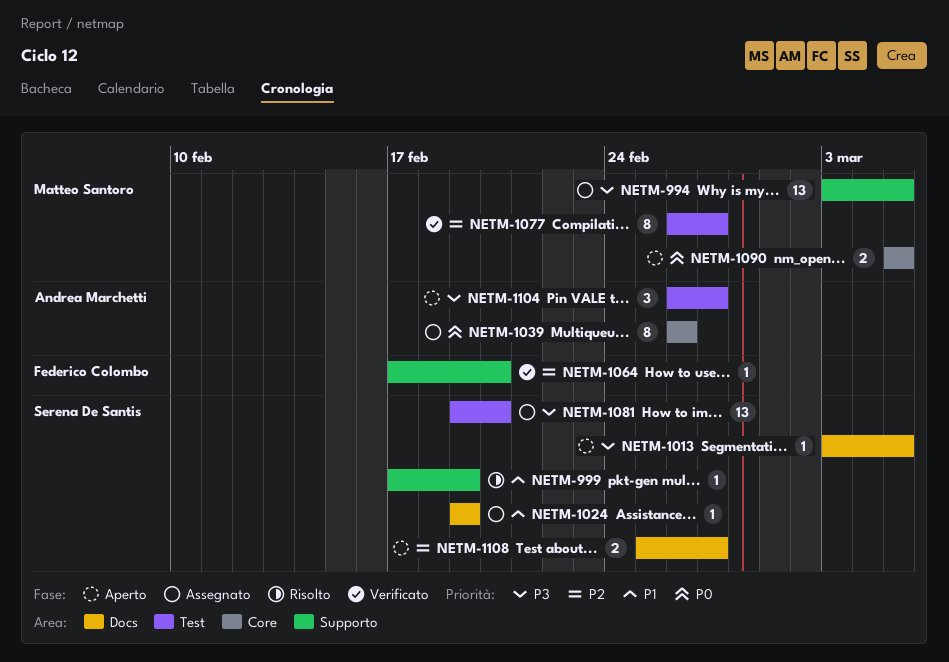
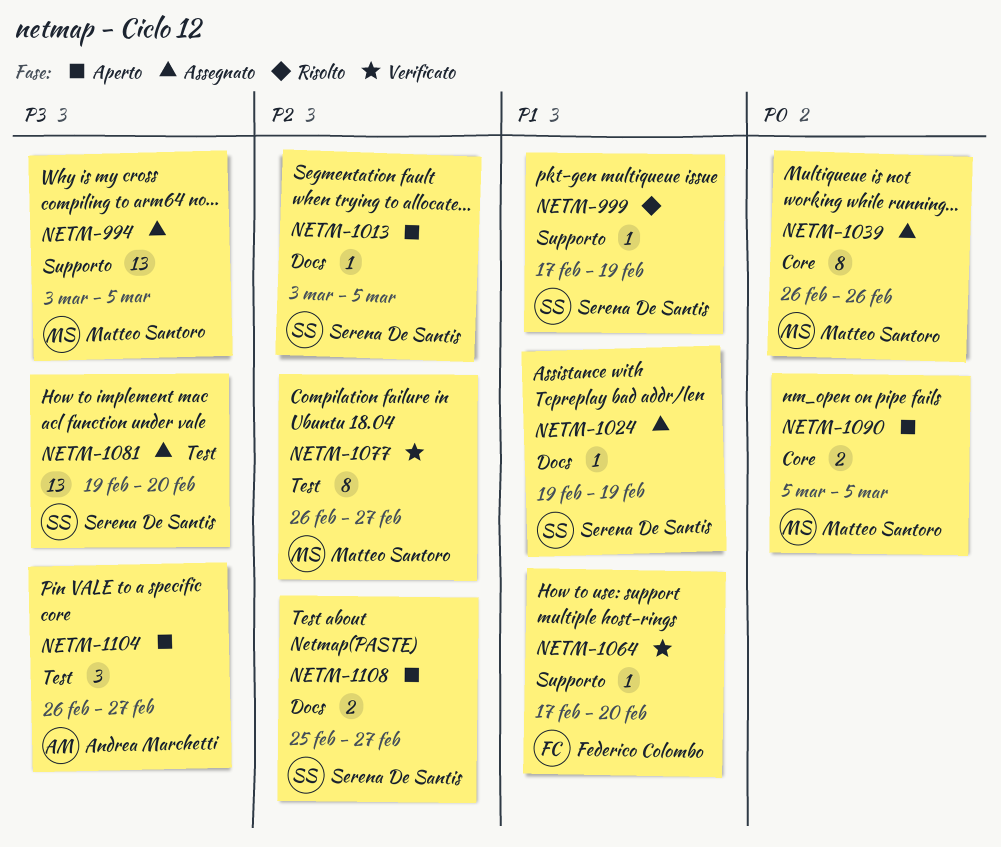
NETM-1013, priority: P3 -> P2
NETM-1039, owner: Andrea Marchetti -> Matteo Santoro
NETM-1064, priority: P2 -> P1

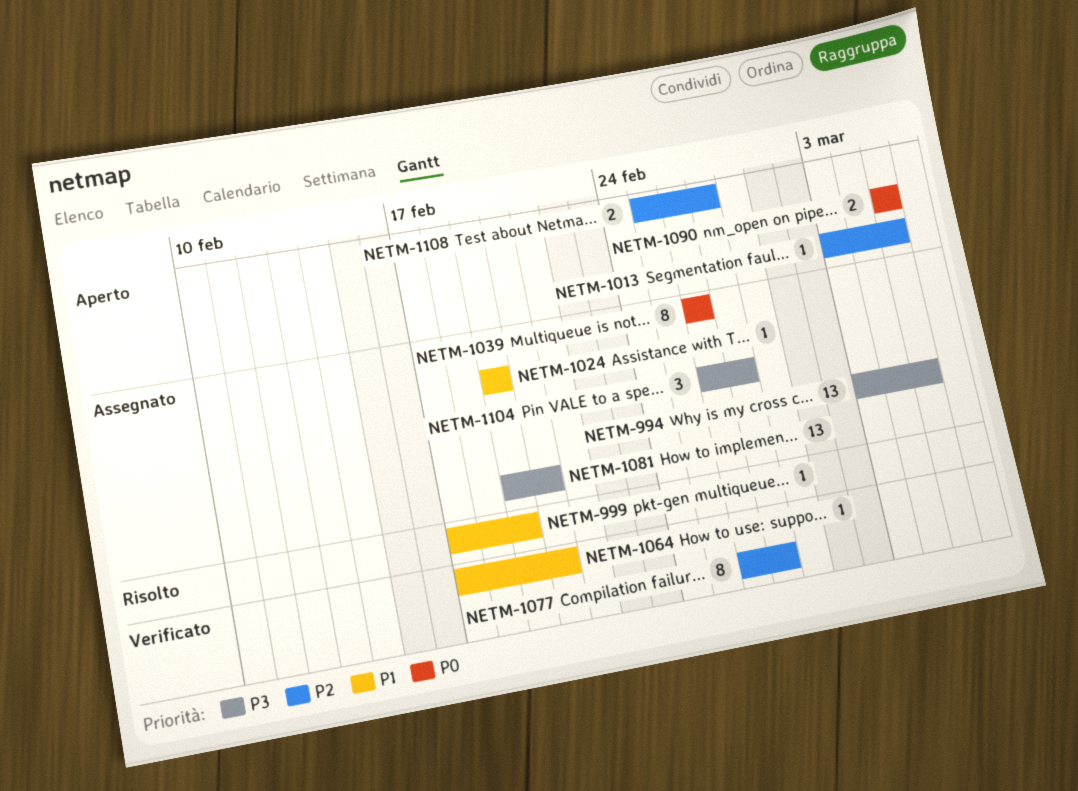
NETM-1104, status: Aperto -> Assegnato

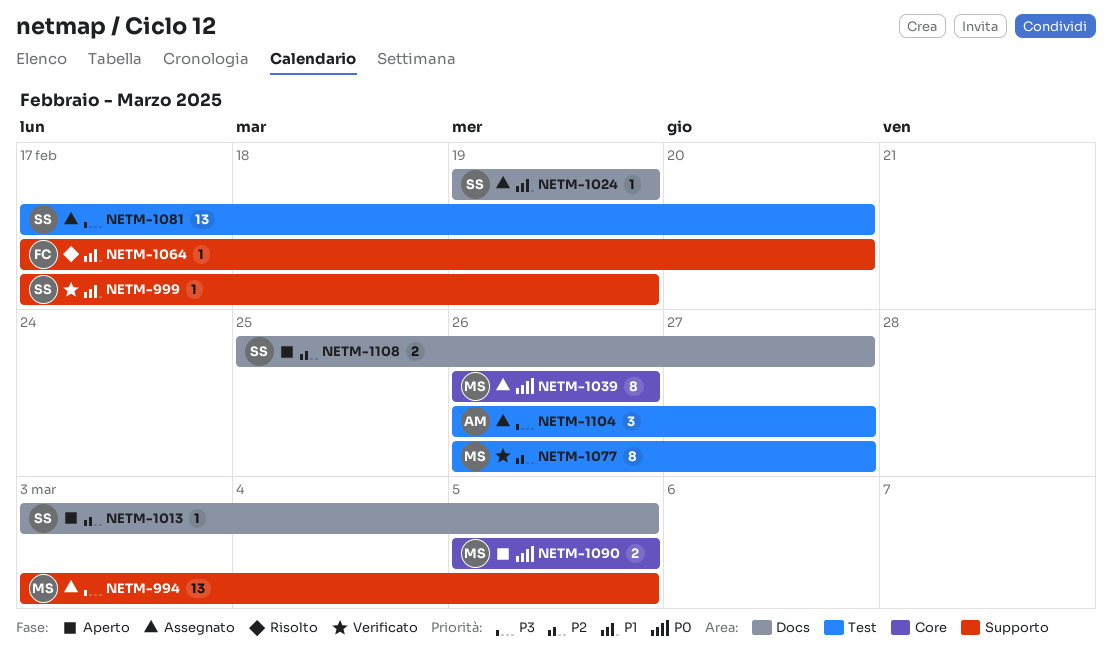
NETM-999, status: Risolto -> Verificato
NETM-1064, status: Verificato -> Risolto
NETM-1081, start: Feb 19 -> Feb 17

